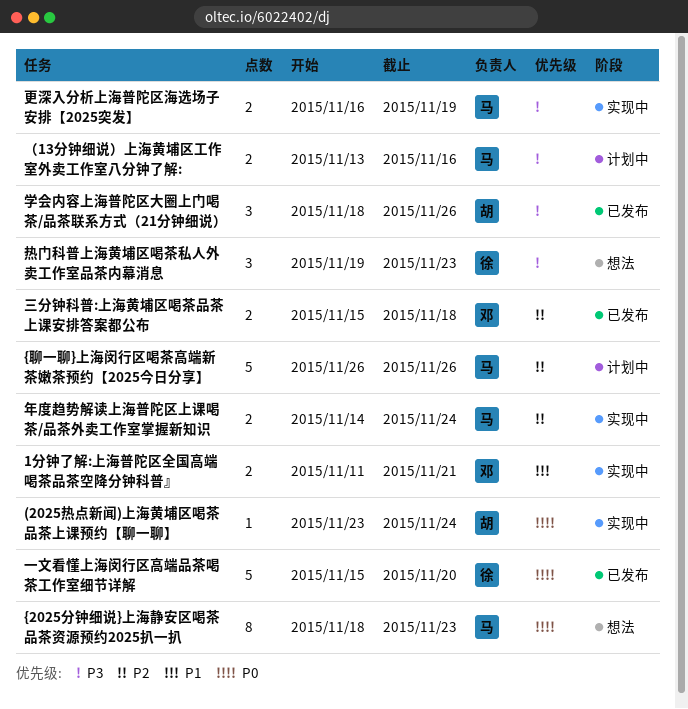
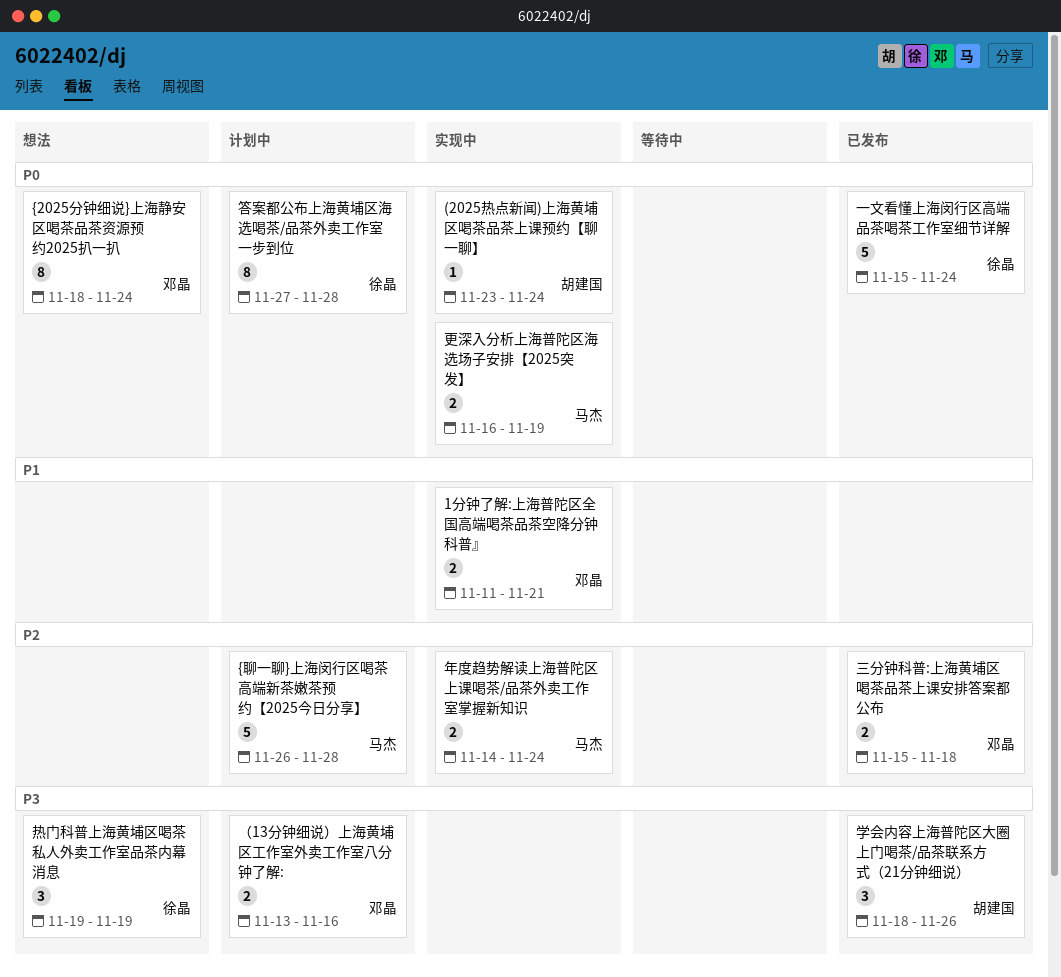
{2025分钟细说}上海静安区喝茶品茶资源预约2025扒一扒, owner: 马杰 -> 邓晶
{2025分钟细说}上海静安区喝茶品茶资源预约2025扒一扒, due: Nov 23 -> Nov 24
{聊一聊}上海闵行区喝茶高端新茶嫩茶预约【2025今日分享】, due: Nov 26 -> Nov 28
一文看懂上海闵行区高端品茶喝茶工作室细节详解, due: Nov 20 -> Nov 24
更深入分析上海普陀区海选场子安排【2025突发】, priority: P3 -> P0
热门科普上海黄埔区喝茶私人外卖工作室品茶内幕消息, due: Nov 23 -> Nov 19
答案都公布上海黄埔区海选喝茶/品茶外卖工作室一步到位: none -> present
（13分钟细说）上海黄埔区工作室外卖工作室八分钟了解:, owner: 马杰 -> 邓晶

